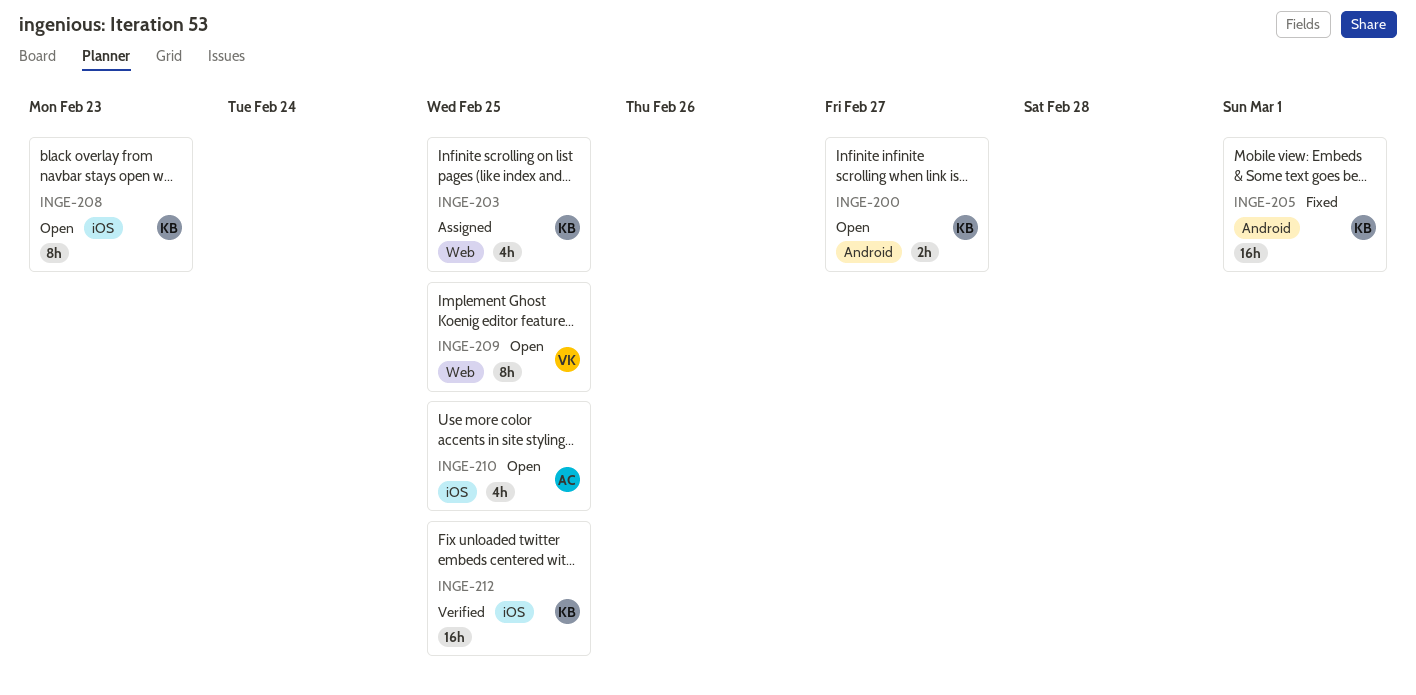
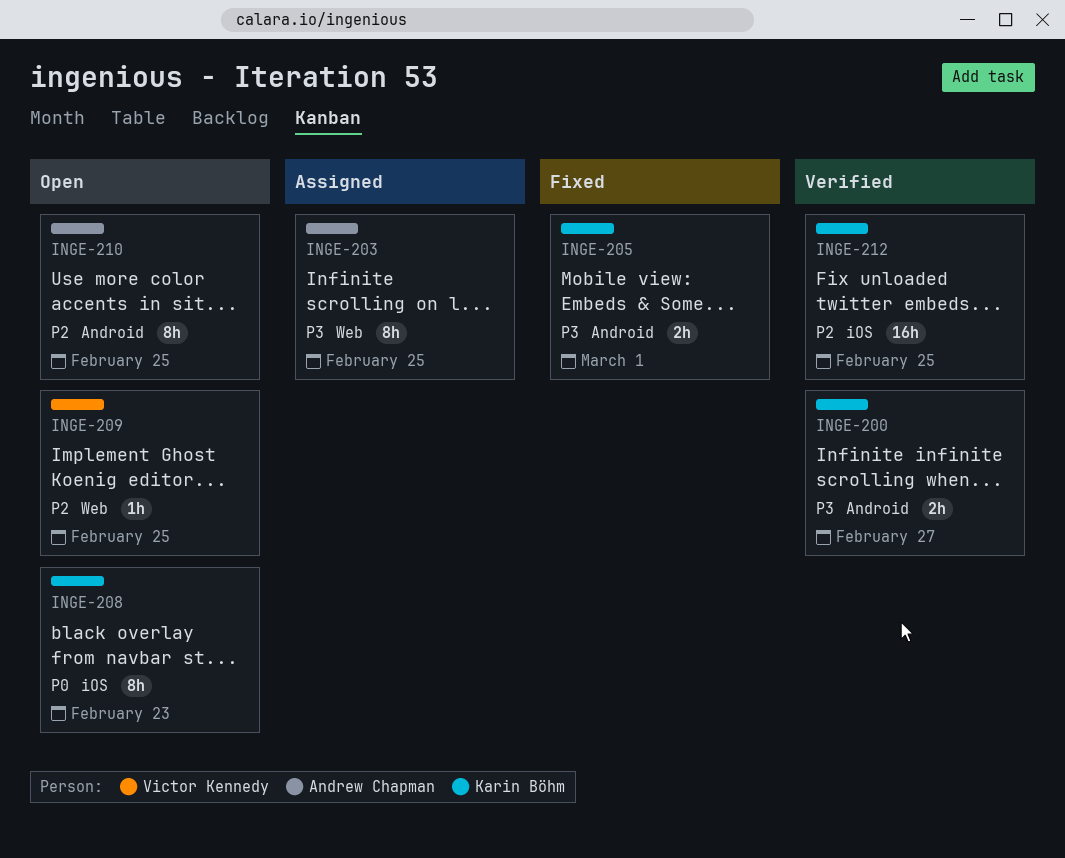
INGE-200, status: Open -> Verified
INGE-203, owner: Karin Böhm -> Andrew Chapman
INGE-203, estimate: 4h -> 8h
INGE-205, estimate: 16h -> 2h
INGE-209, estimate: 8h -> 1h
INGE-210, label: iOS -> Android
INGE-210, estimate: 4h -> 8h

